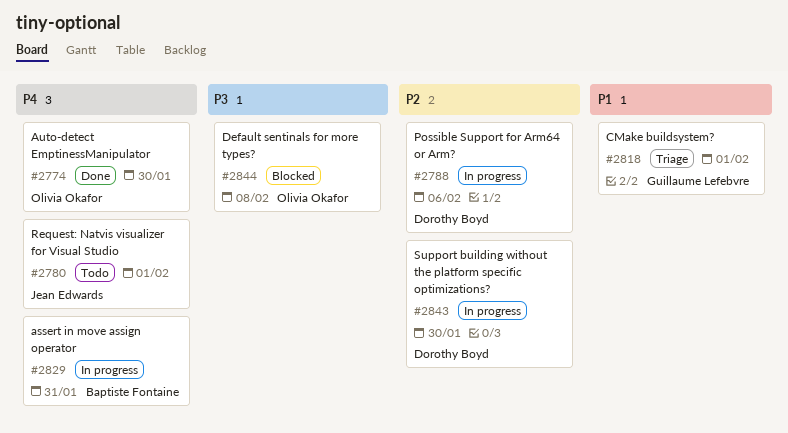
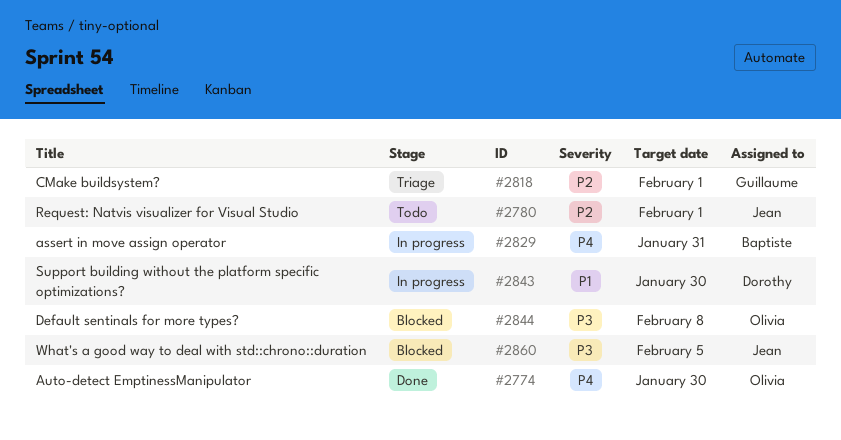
#2780, priority: P4 -> P2
#2788: present -> none
#2818, priority: P1 -> P2
#2843, priority: P2 -> P1
#2860: none -> present

